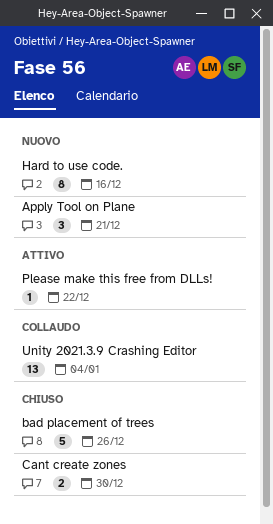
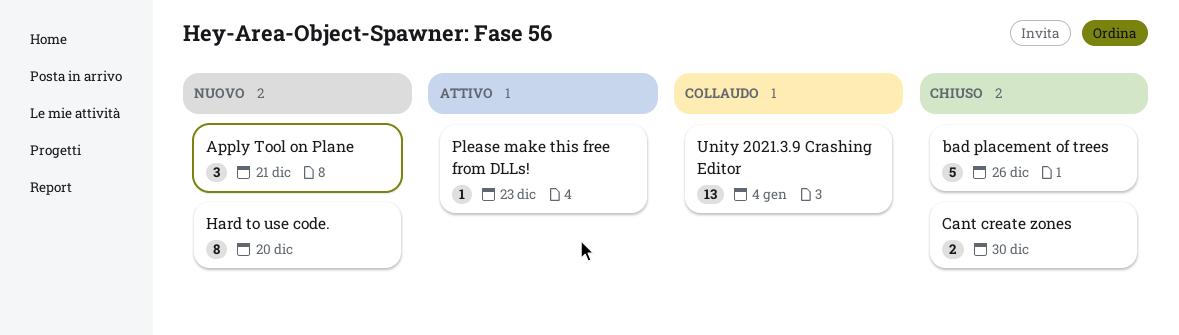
Hard to use code., due: Dec 16 -> Dec 20
Please make this free from DLLs!, due: Dec 22 -> Dec 23

